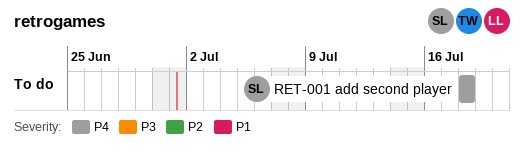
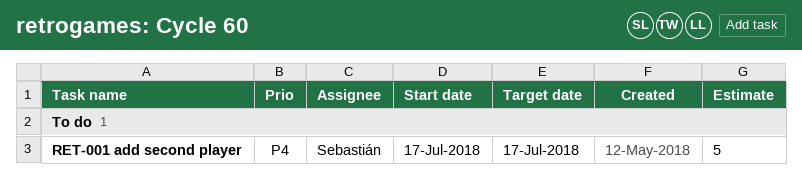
RET-001 add second player, start: Jul 18 -> Jul 17
RET-001 add second player, due: Jul 18 -> Jul 17

